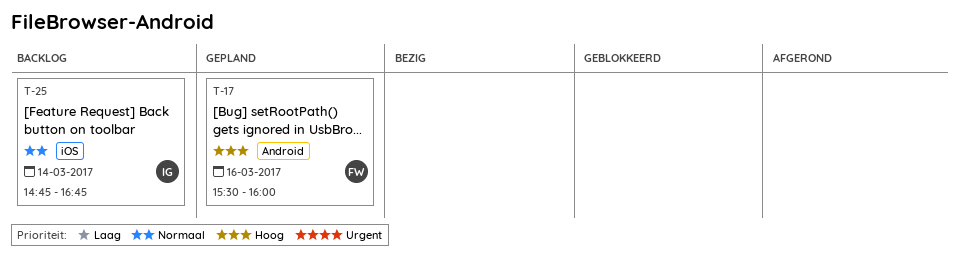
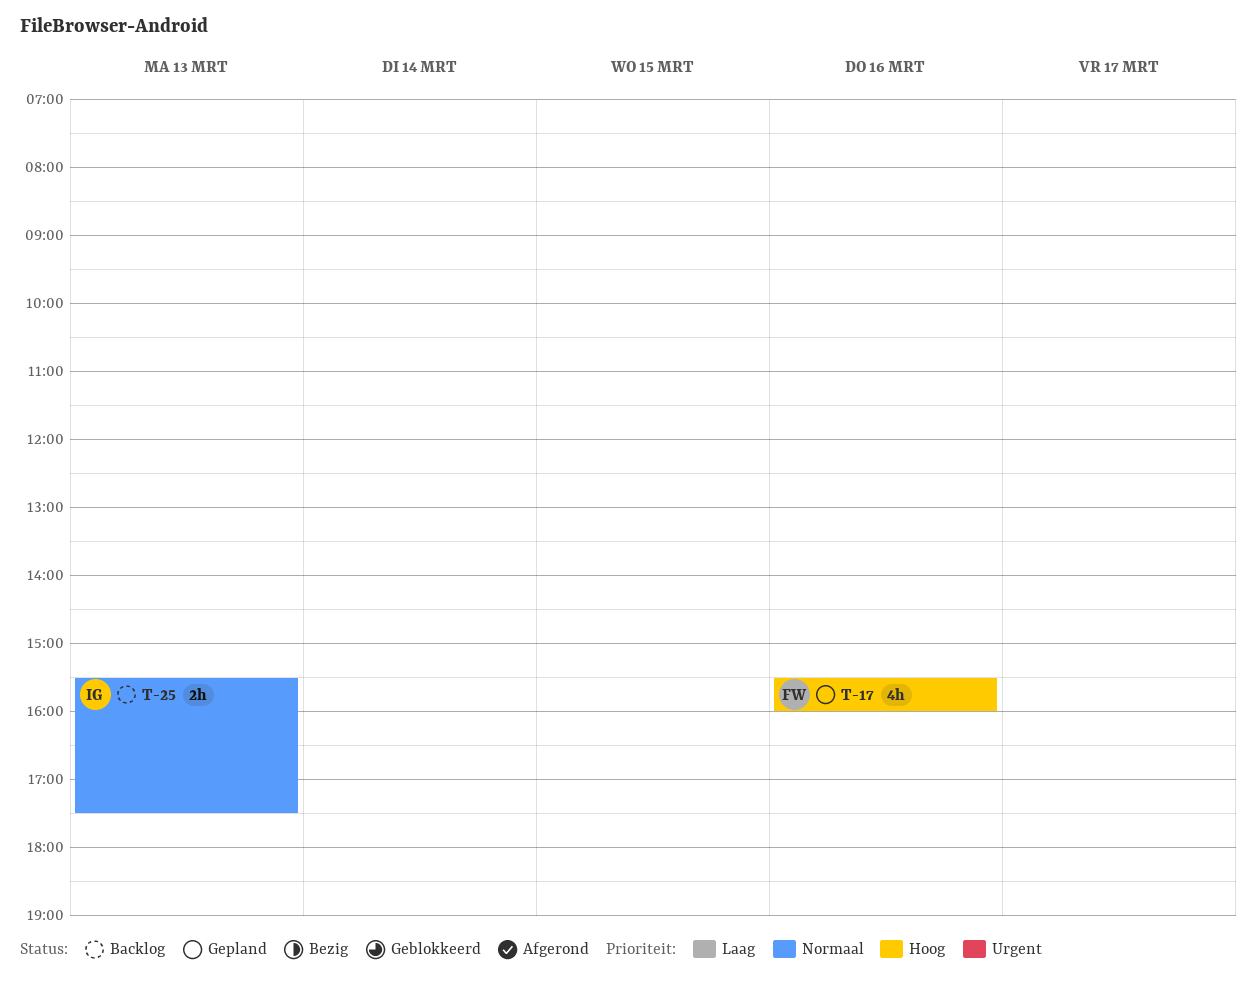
T-25, day: Mar 14 -> Mar 13
T-25, begins: 14:45 -> 15:30
T-25, ends: 16:45 -> 17:30

